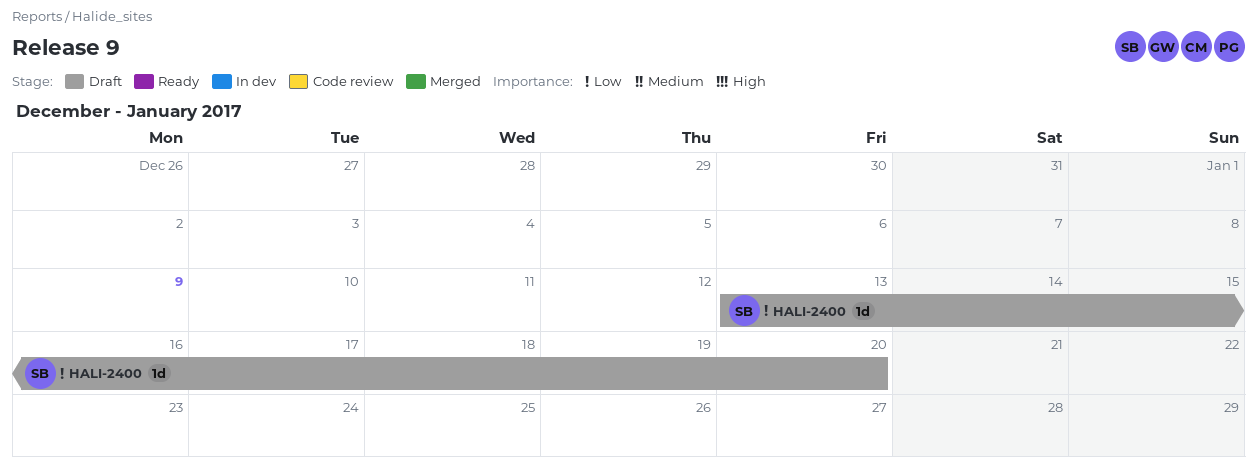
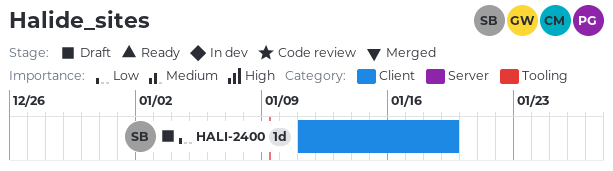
HALI-2400, start: Jan 13 -> Jan 11
HALI-2400, due: Jan 20 -> Jan 19

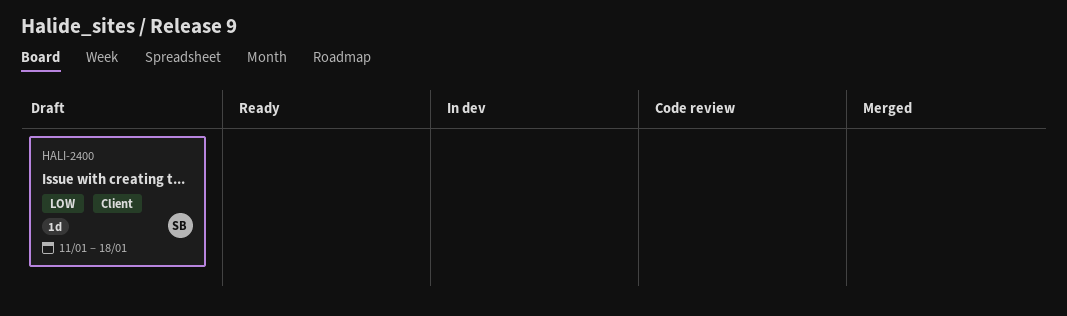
HALI-2400, due: Jan 19 -> Jan 18

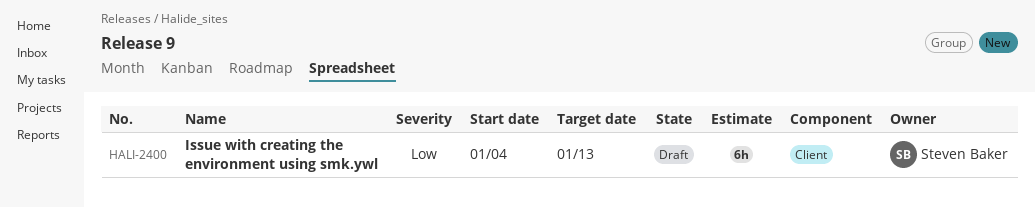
HALI-2400, estimate: 1d -> 6h
HALI-2400, start: Jan 11 -> Jan 4
HALI-2400, due: Jan 18 -> Jan 13

